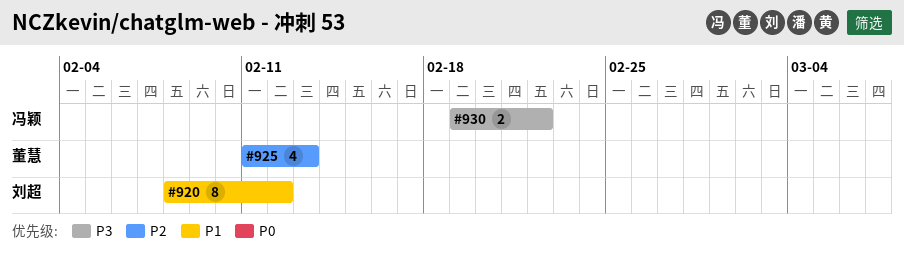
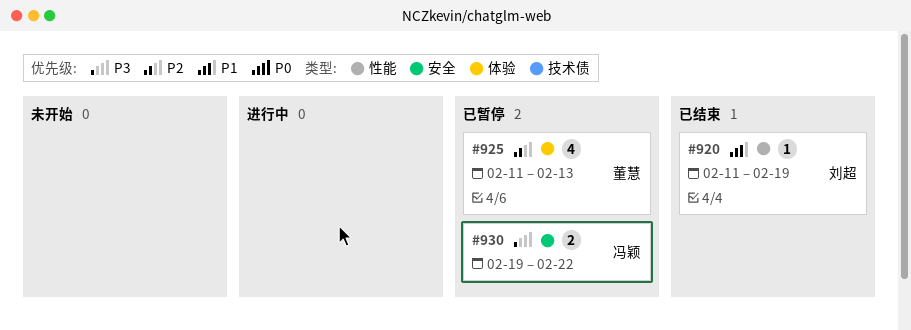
#920, estimate: 8 -> 1
#920, start: Feb 8 -> Feb 11
#920, due: Feb 12 -> Feb 19

